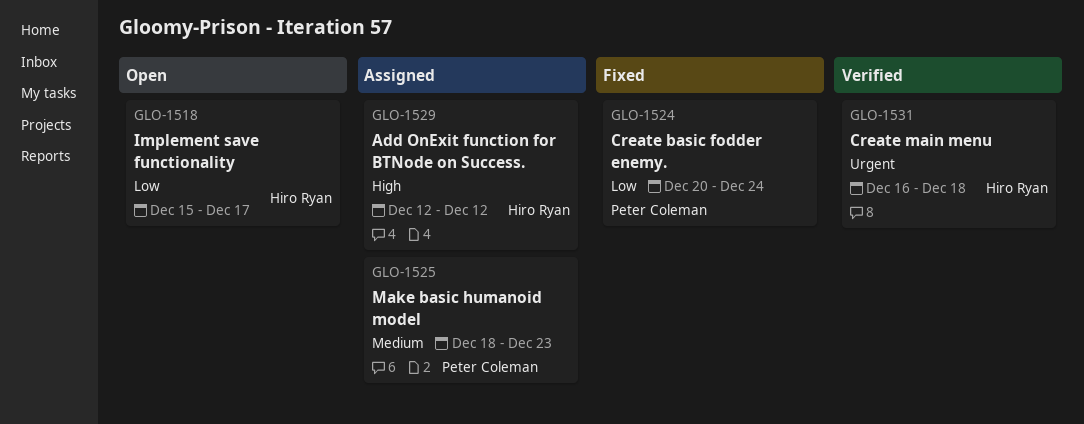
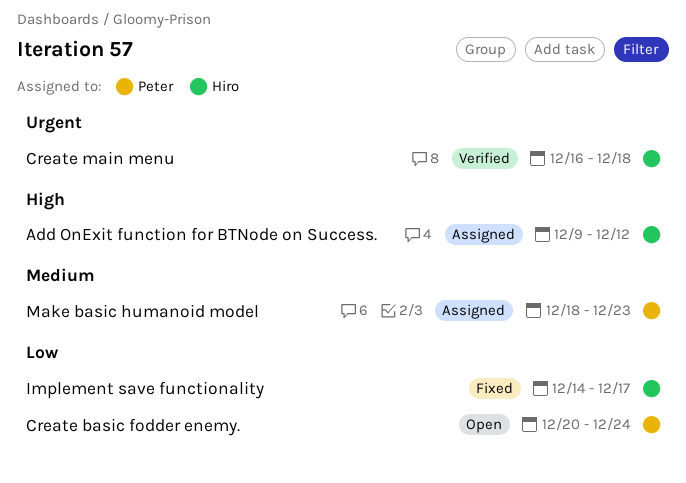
Add OnExit function for BTNode on Success., start: Dec 12 -> Dec 9
Create basic fodder enemy., status: Fixed -> Open
Implement save functionality, status: Open -> Fixed
Implement save functionality, start: Dec 15 -> Dec 14

